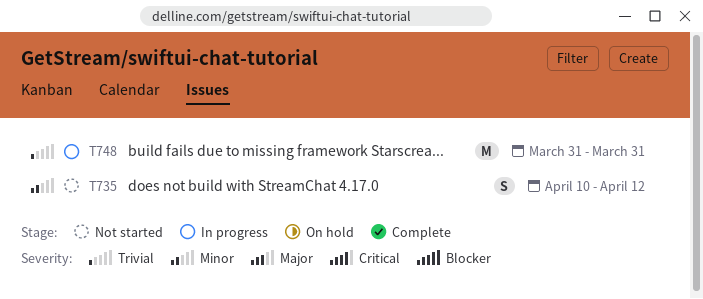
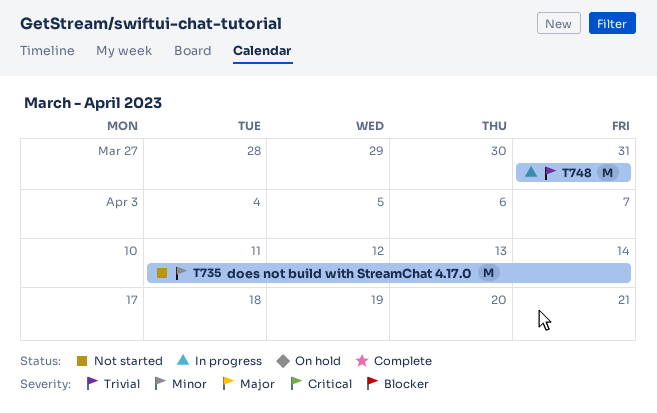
T735, estimate: S -> M
T735, start: Apr 10 -> Apr 11
T735, due: Apr 12 -> Apr 14

